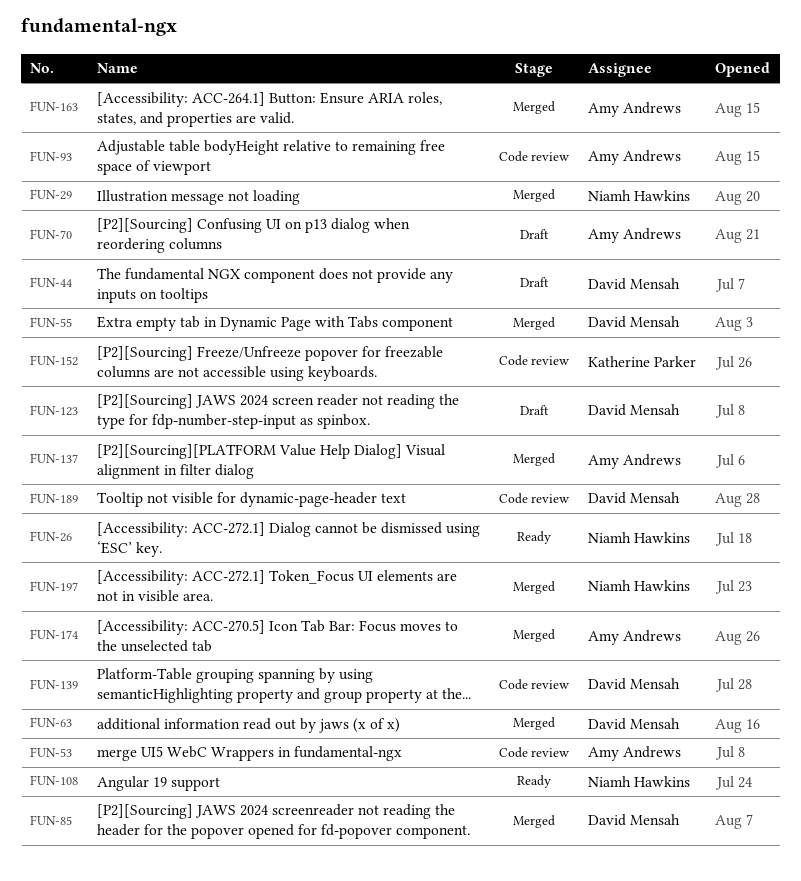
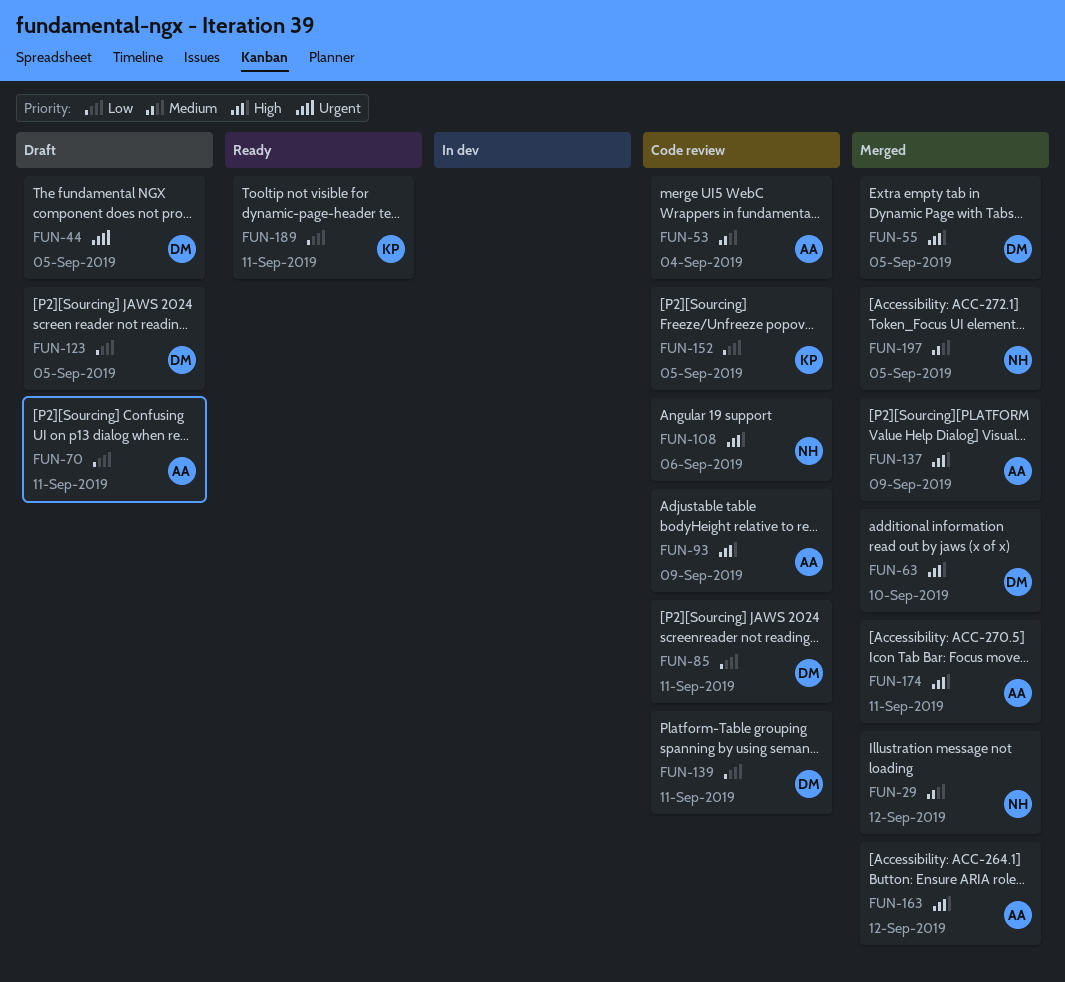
FUN-26: present -> none
FUN-85, status: Merged -> Code review
FUN-108, status: Ready -> Code review
FUN-189, status: Code review -> Ready
FUN-189, owner: David Mensah -> Katherine Parker

